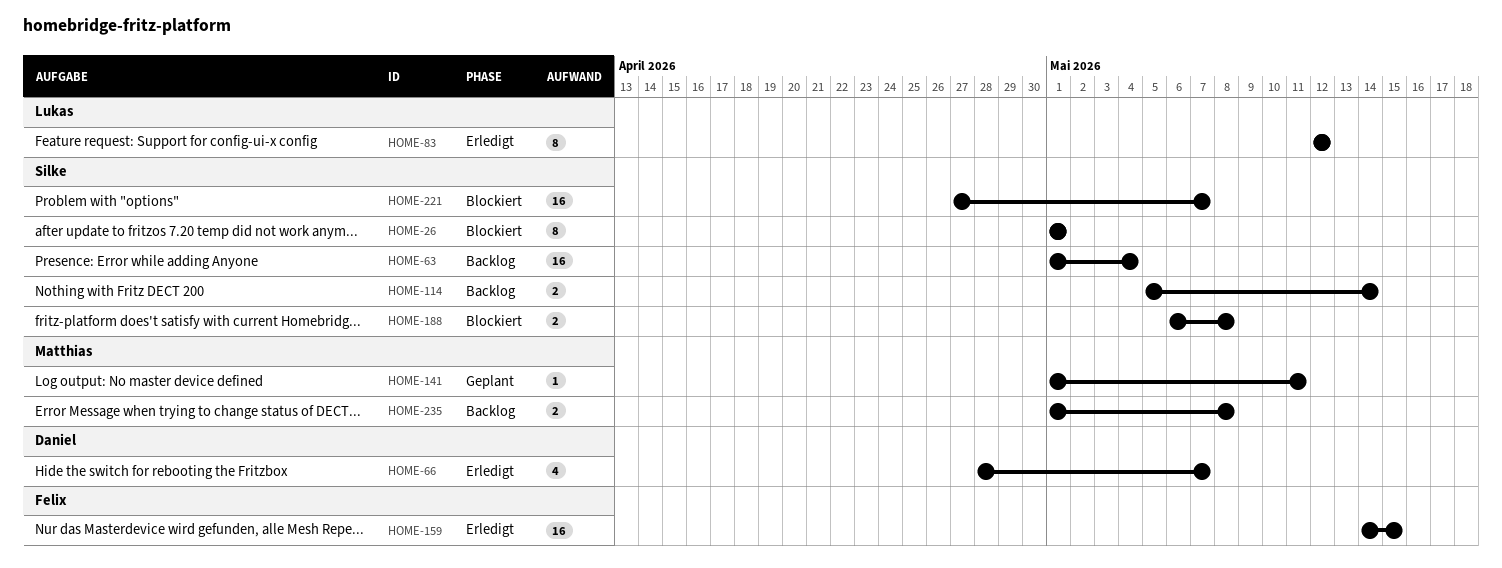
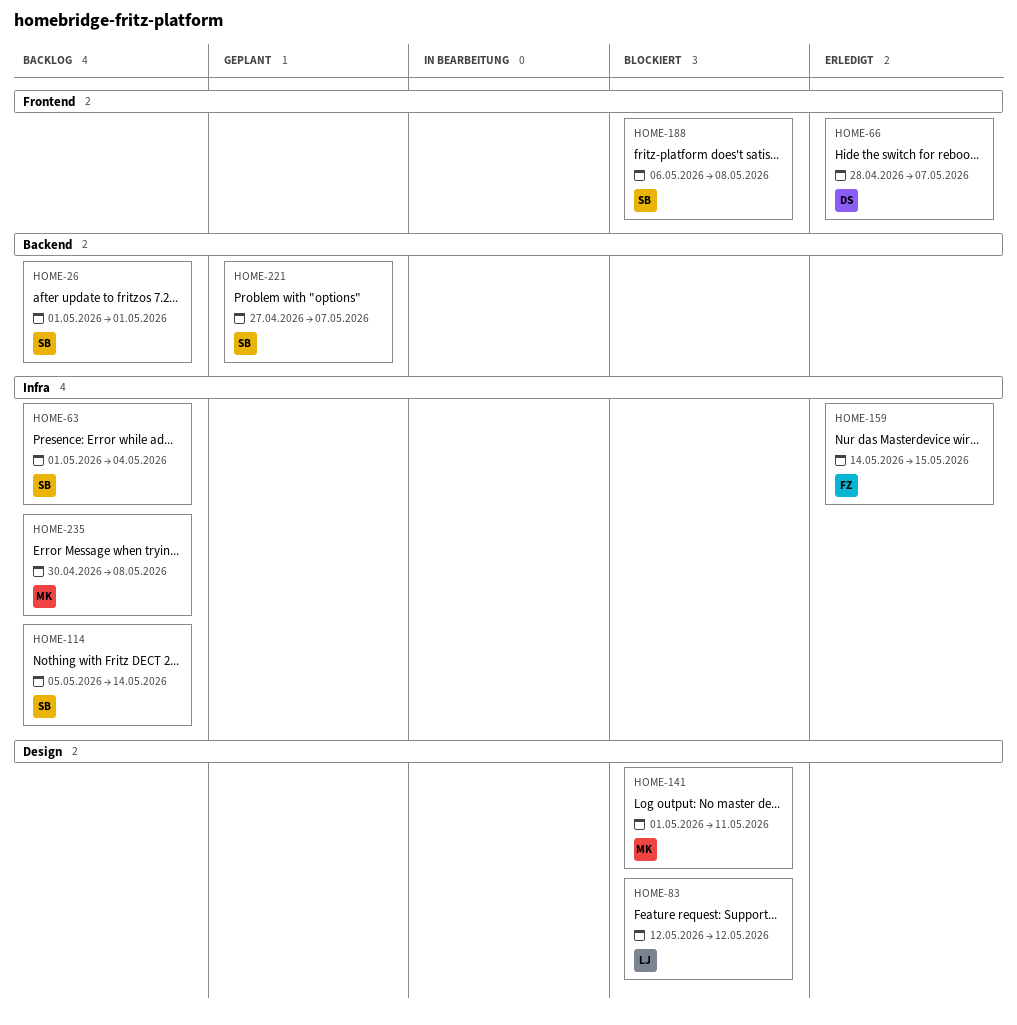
HOME-26, status: Blockiert -> Backlog
HOME-83, status: Erledigt -> Blockiert
HOME-141, status: Geplant -> Blockiert
HOME-221, status: Blockiert -> Geplant
HOME-235, start: May 1 -> Apr 30

